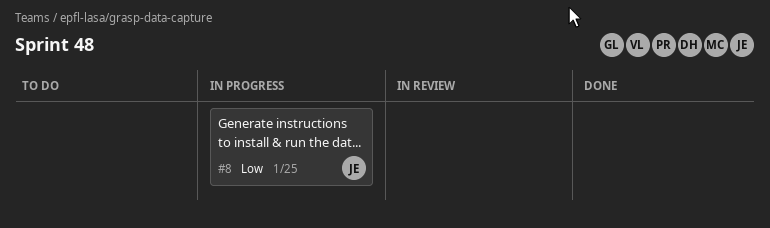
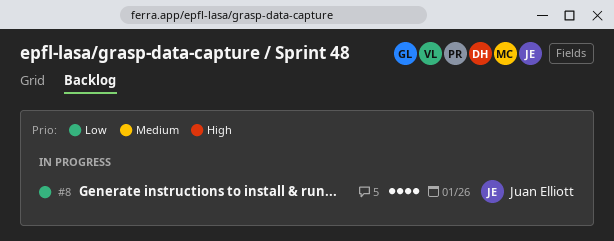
#8, due: Jan 25 -> Jan 26

